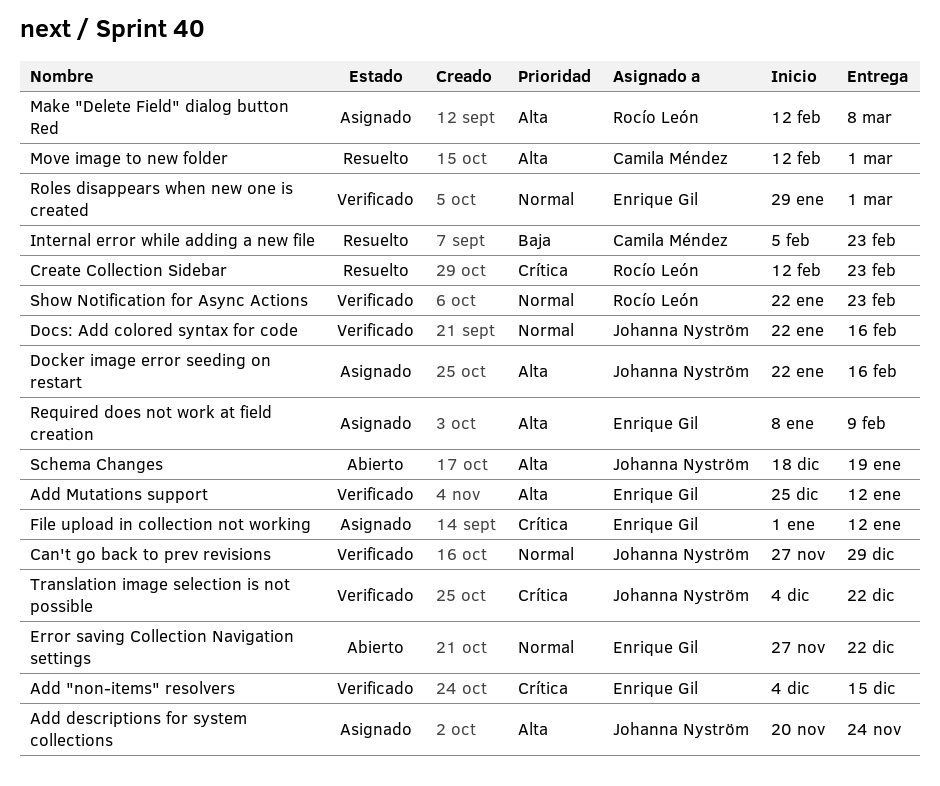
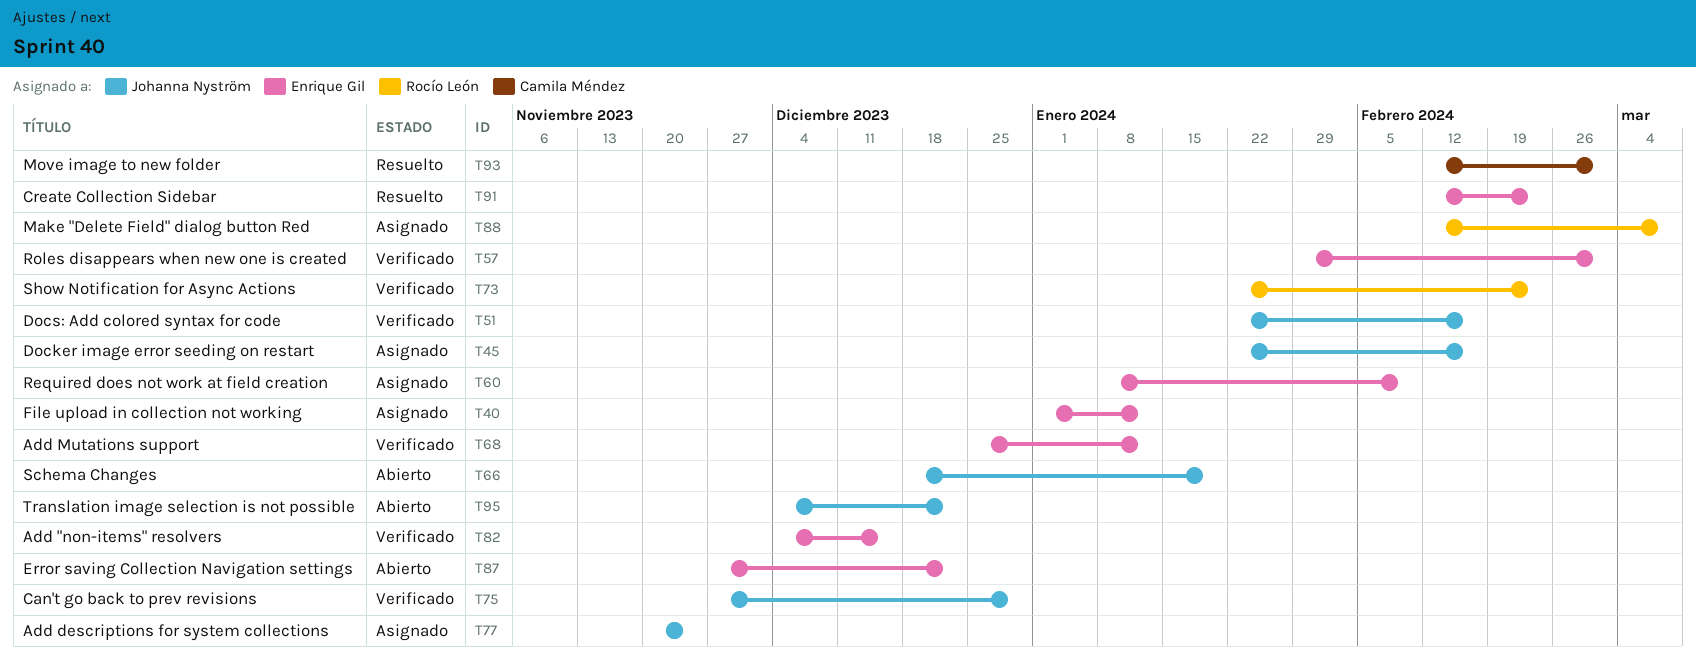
Create Collection Sidebar, owner: Rocío León -> Enrique Gil
Internal error while adding a new file: present -> none
Translation image selection is not possible, status: Verificado -> Abierto

